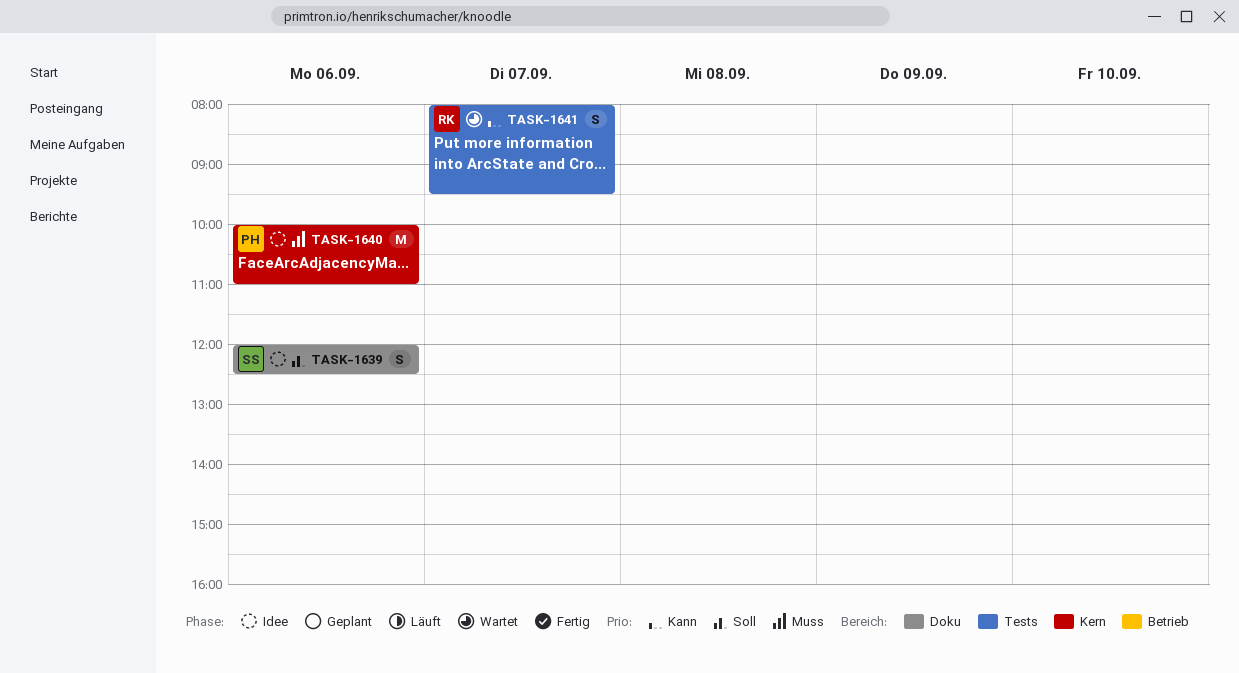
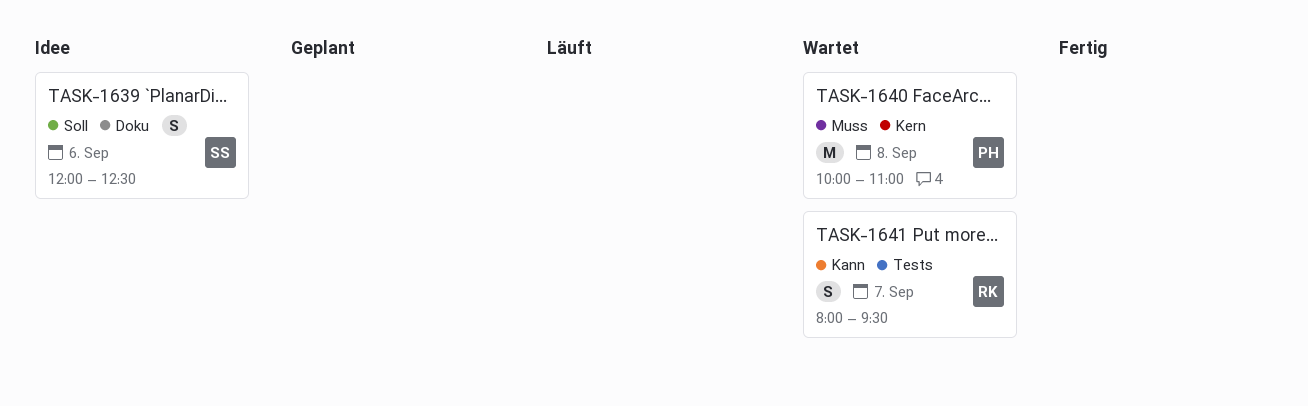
TASK-1640, status: Idee -> Wartet
TASK-1640, day: Sep 6 -> Sep 8

